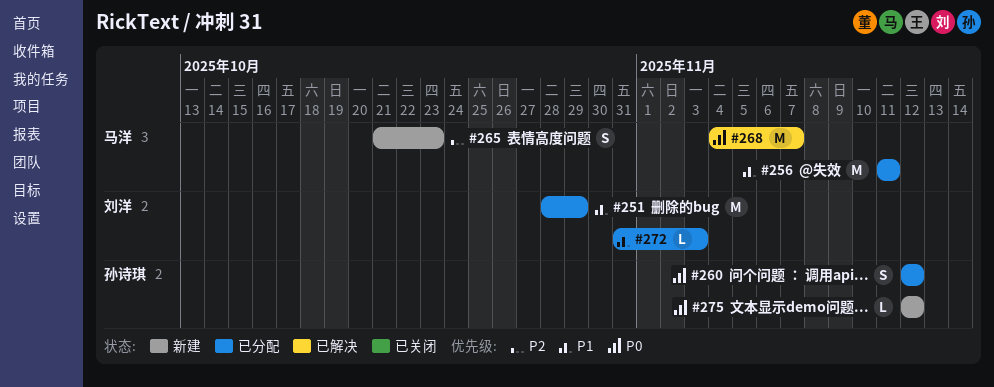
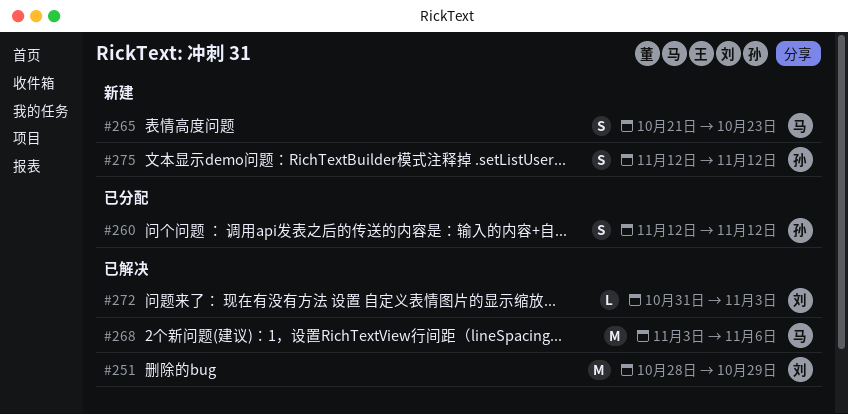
#251, status: 已分配 -> 已解决
#256: present -> none
#268, start: Nov 4 -> Nov 3
#268, due: Nov 7 -> Nov 6
#272, status: 已分配 -> 已解决
#275, estimate: L -> S

